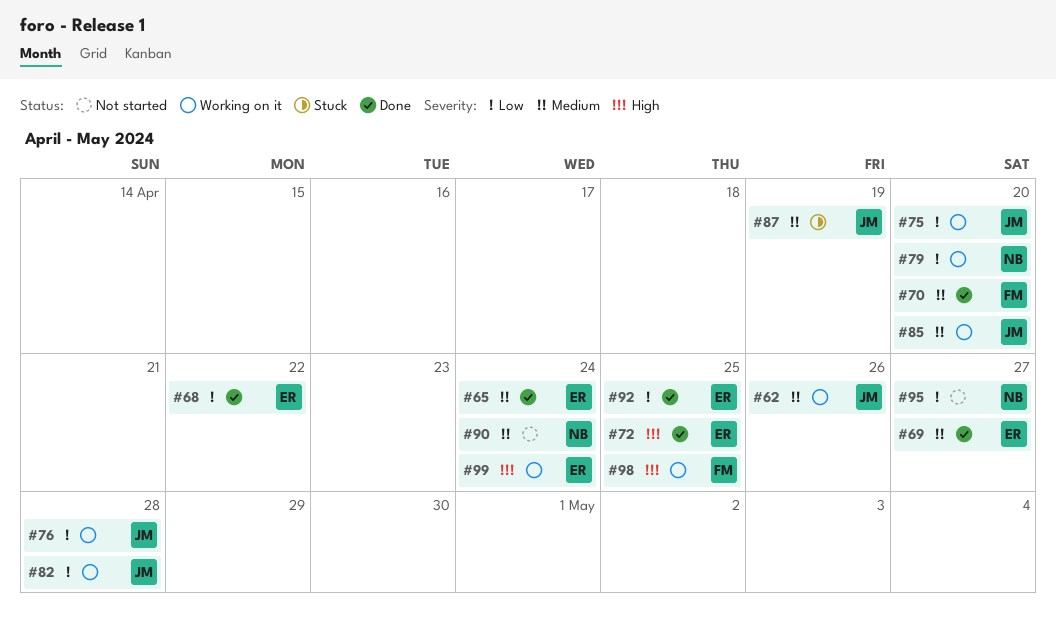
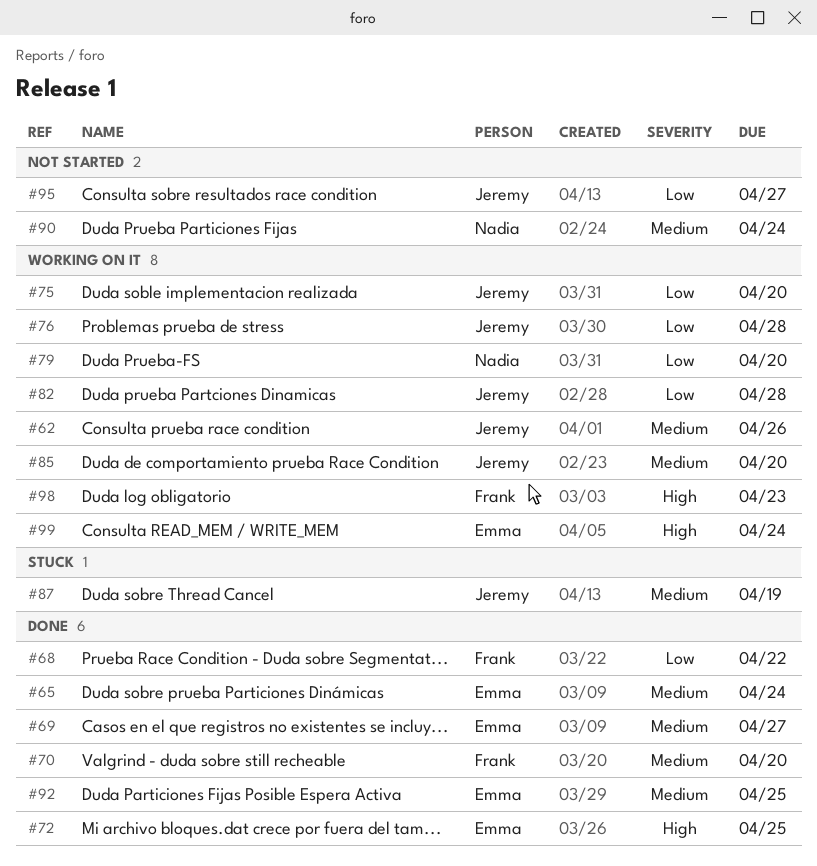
#68, owner: Emma -> Frank
#92, priority: Low -> Medium
#95, owner: Nadia -> Jeremy
#98, due: Apr 25 -> Apr 23

